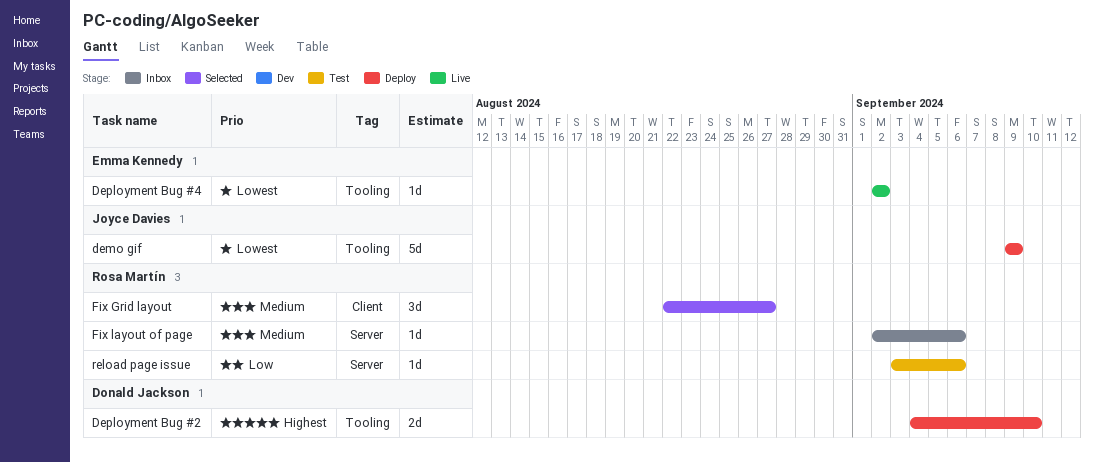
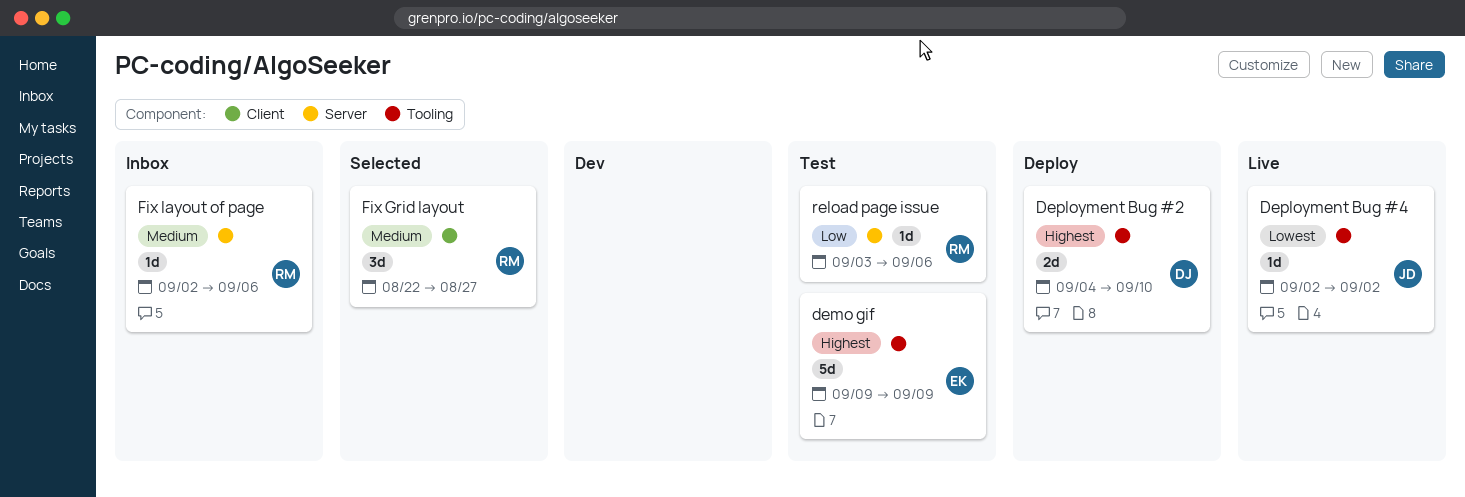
demo gif, status: Deploy -> Test
demo gif, owner: Joyce Davies -> Emma Kennedy
demo gif, priority: Lowest -> Highest
Deployment Bug #4, owner: Emma Kennedy -> Joyce Davies

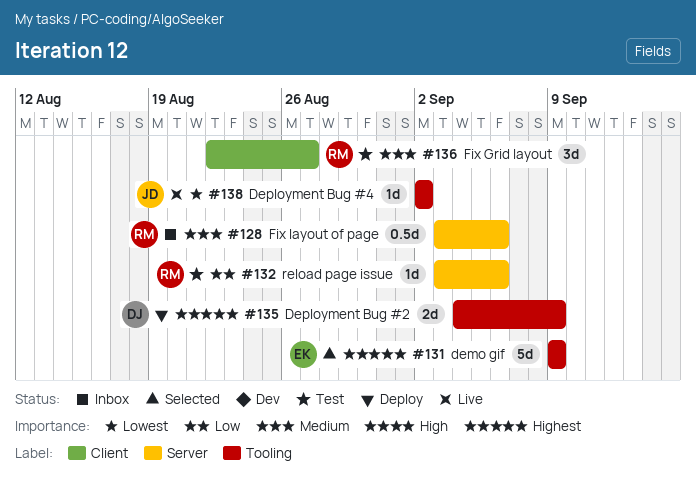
demo gif, status: Test -> Selected
Deployment Bug #2, due: Sep 10 -> Sep 9
Fix Grid layout, status: Selected -> Test
Fix layout of page, estimate: 1d -> 0.5d
Fix layout of page, start: Sep 2 -> Sep 3

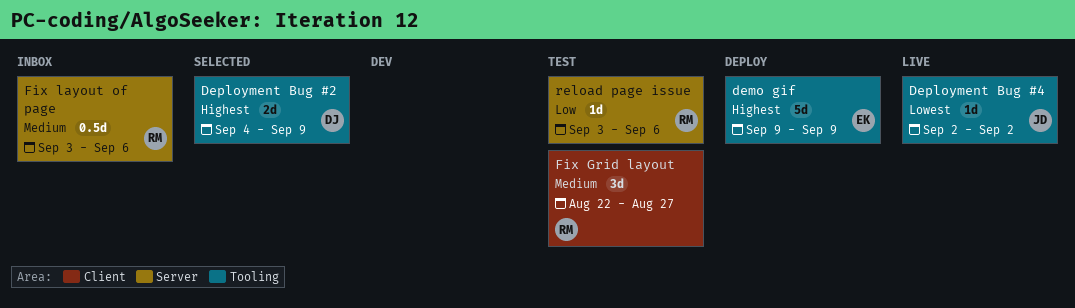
demo gif, status: Selected -> Deploy
Deployment Bug #2, status: Deploy -> Selected

